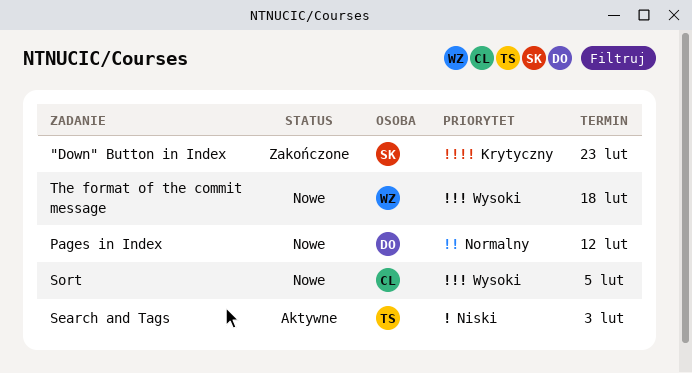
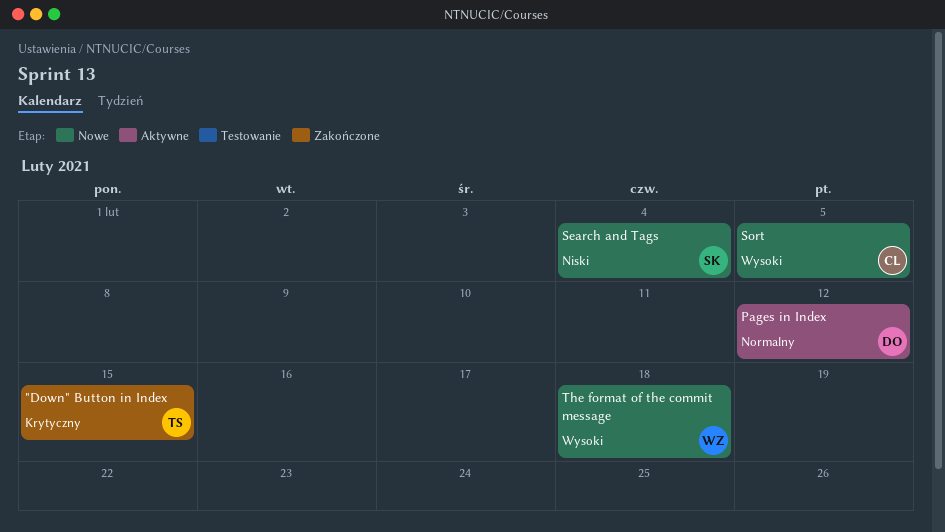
"Down" Button in Index, owner: SK -> TS
"Down" Button in Index, due: Feb 23 -> Feb 15
Pages in Index, status: Nowe -> Aktywne
Search and Tags, status: Aktywne -> Nowe
Search and Tags, owner: TS -> SK
Search and Tags, due: Feb 3 -> Feb 4

